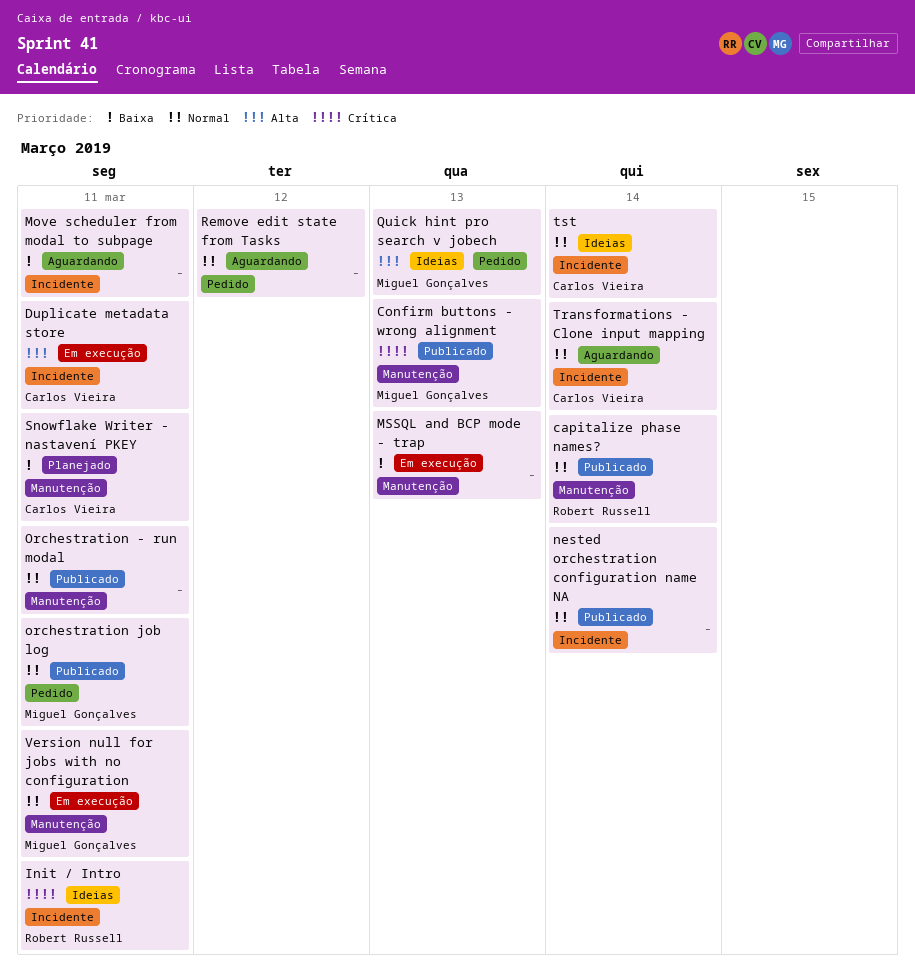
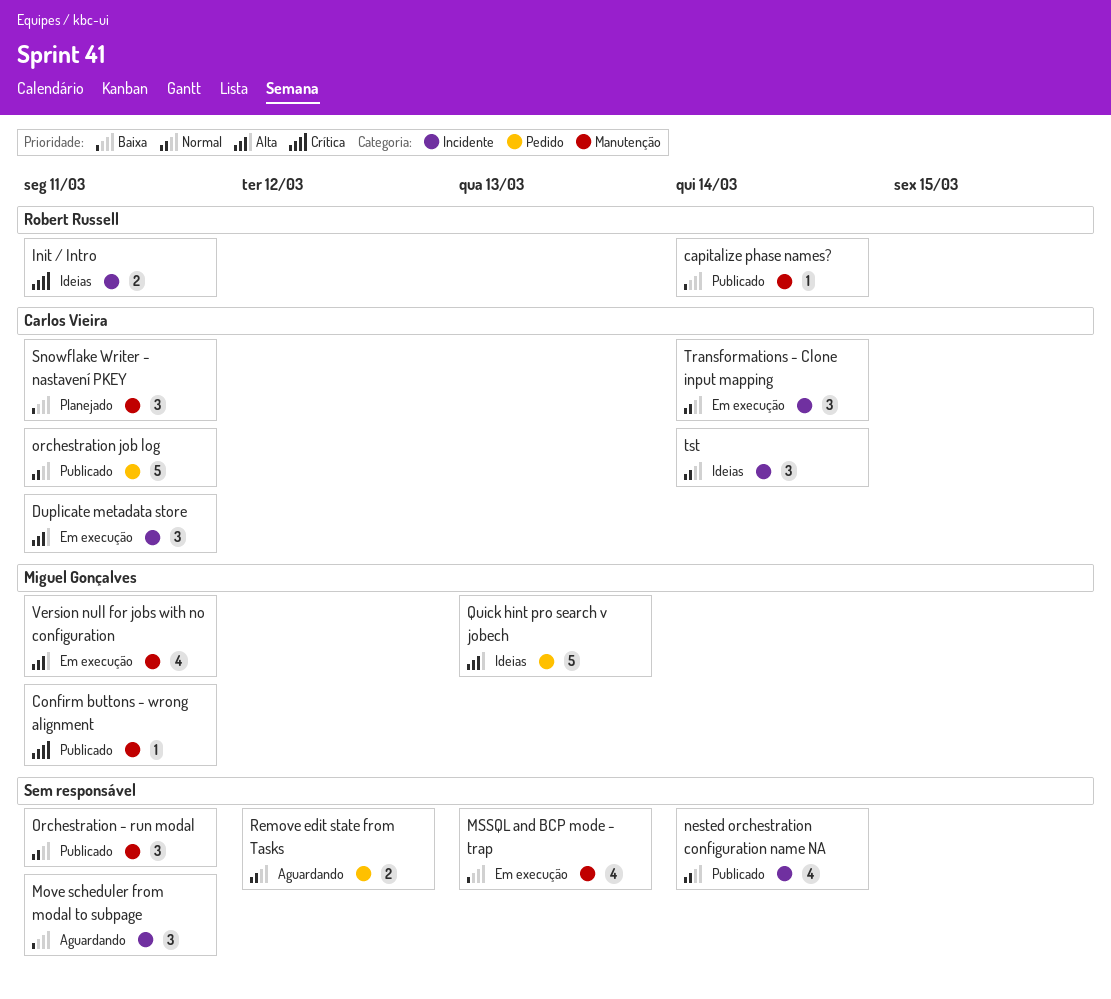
capitalize phase names?, priority: Normal -> Baixa
Confirm buttons - wrong alignment, due: Mar 13 -> Mar 11
orchestration job log, owner: Miguel Gonçalves -> Carlos Vieira
Transformations - Clone input mapping, status: Aguardando -> Em execução
Version null for jobs with no configuration, priority: Normal -> Alta

